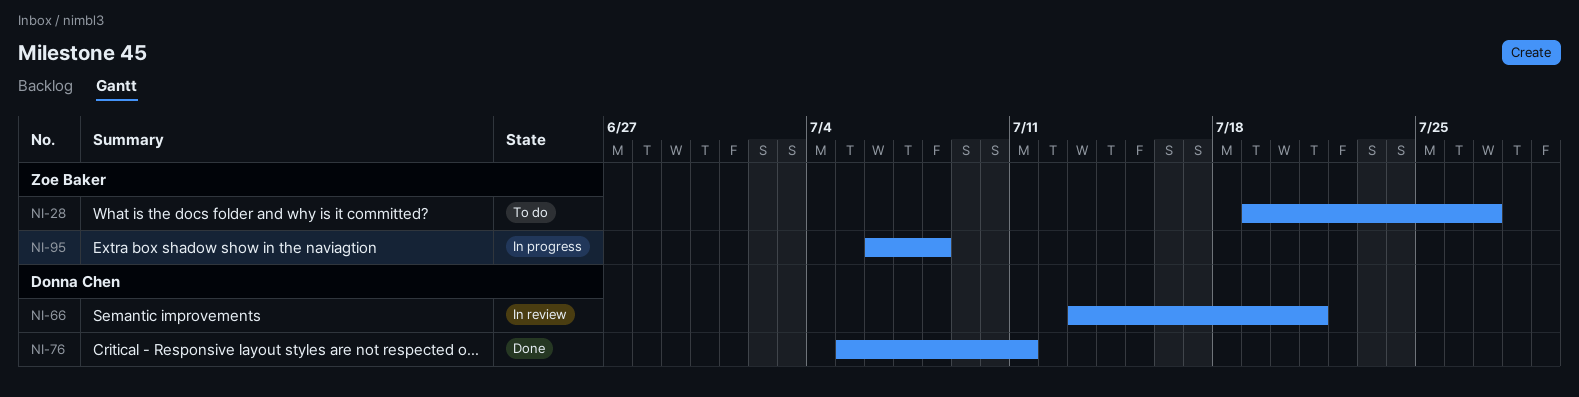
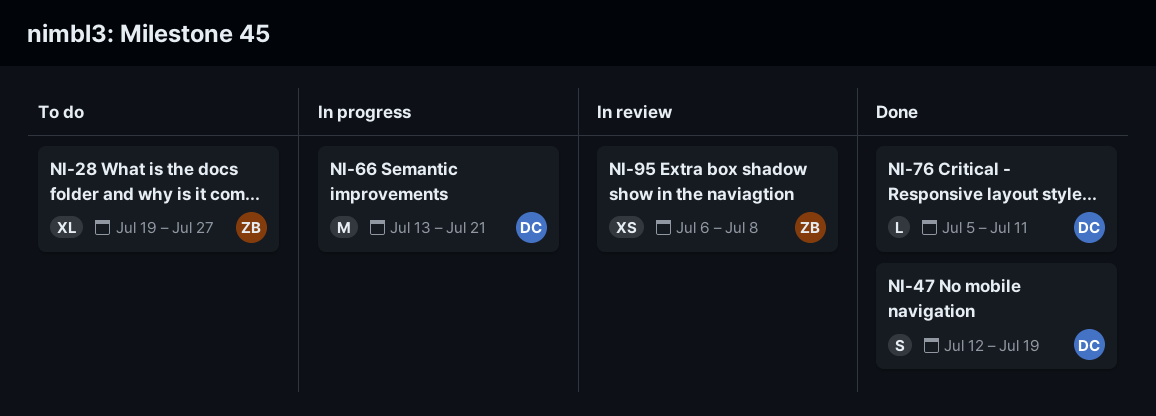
NI-47: none -> present
NI-66, status: In review -> In progress
NI-95, status: In progress -> In review

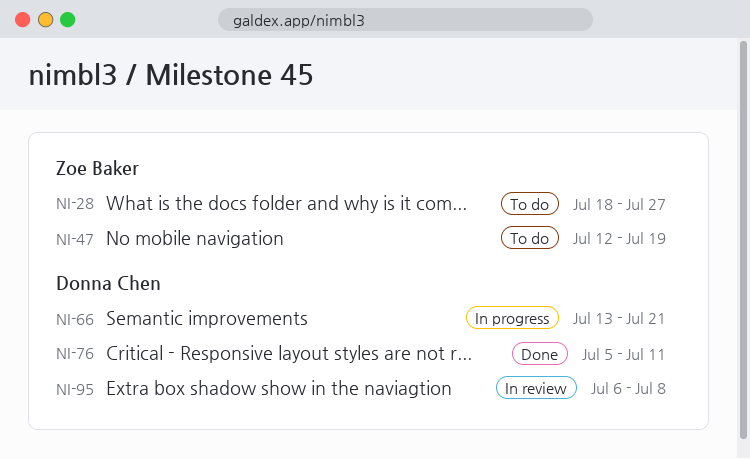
NI-28, start: Jul 19 -> Jul 18
NI-47, status: Done -> To do
NI-47, owner: Donna Chen -> Zoe Baker
NI-95, owner: Zoe Baker -> Donna Chen

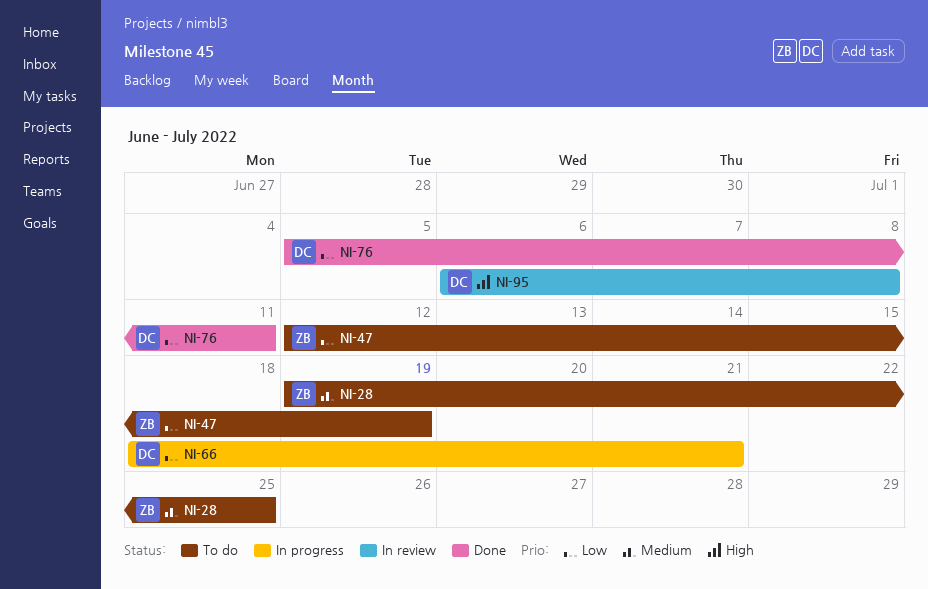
NI-28, start: Jul 18 -> Jul 19
NI-28, due: Jul 27 -> Jul 25
NI-66, start: Jul 13 -> Jul 18

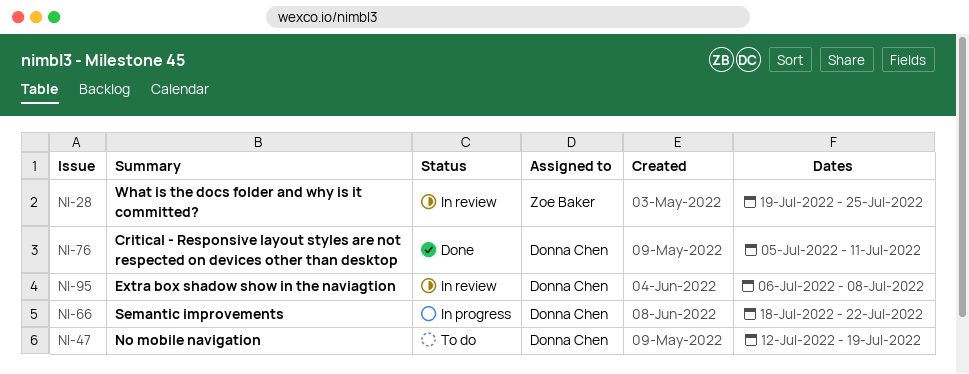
NI-28, status: To do -> In review
NI-47, owner: Zoe Baker -> Donna Chen
NI-66, due: Jul 21 -> Jul 22

